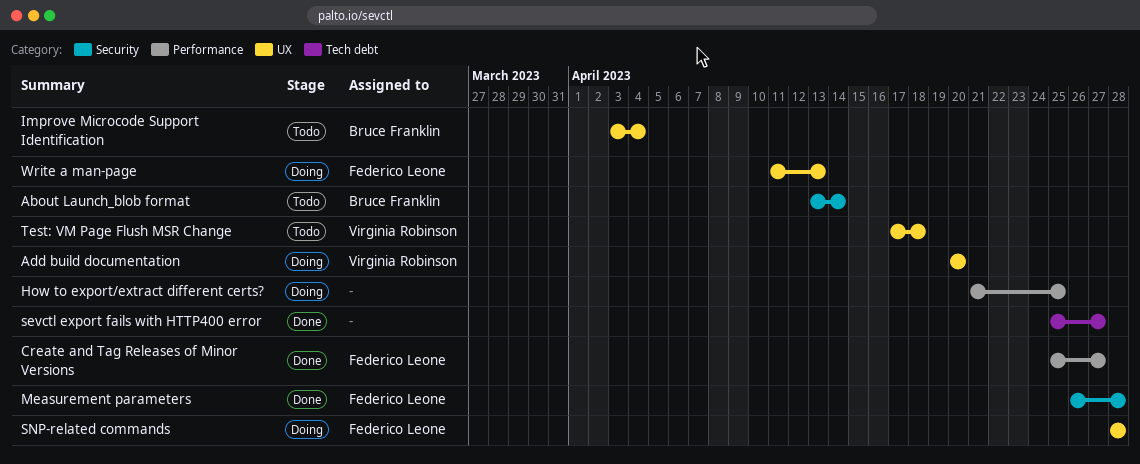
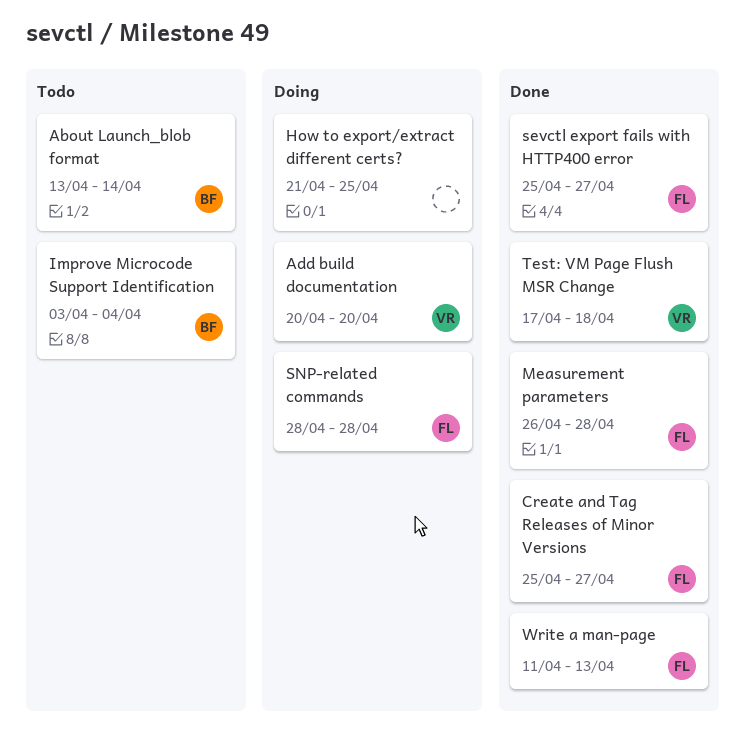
sevctl export fails with HTTP400 error, owner: none -> Federico Leone
Test: VM Page Flush MSR Change, status: Todo -> Done
Write a man-page, status: Doing -> Done

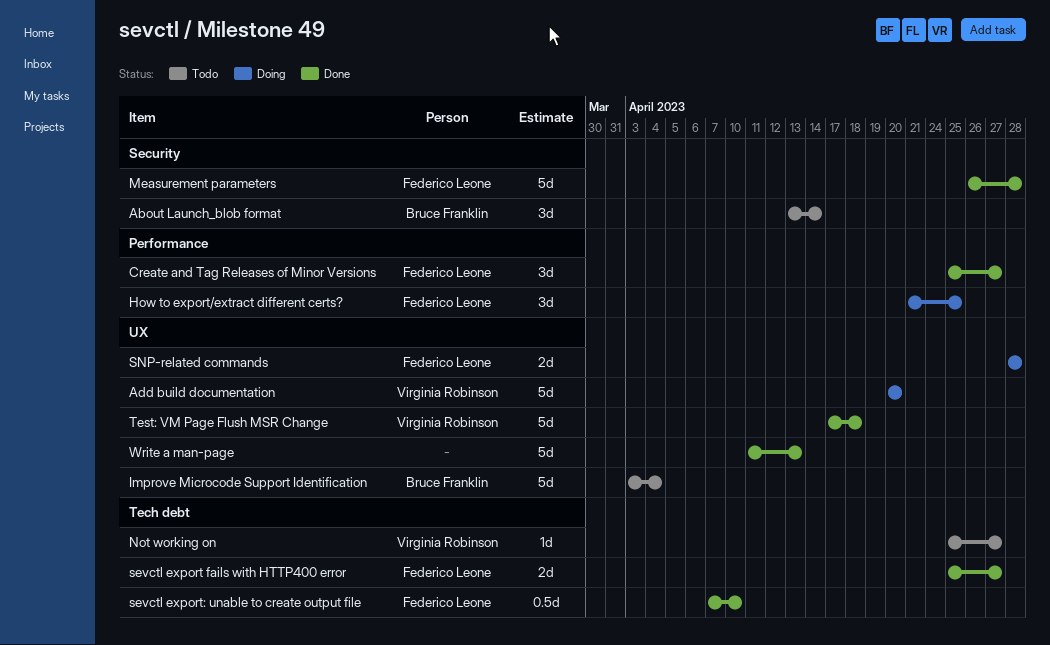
How to export/extract different certs?, owner: none -> Federico Leone
Not working on: none -> present
sevctl export: unable to create output file: none -> present
Write a man-page, owner: Federico Leone -> none

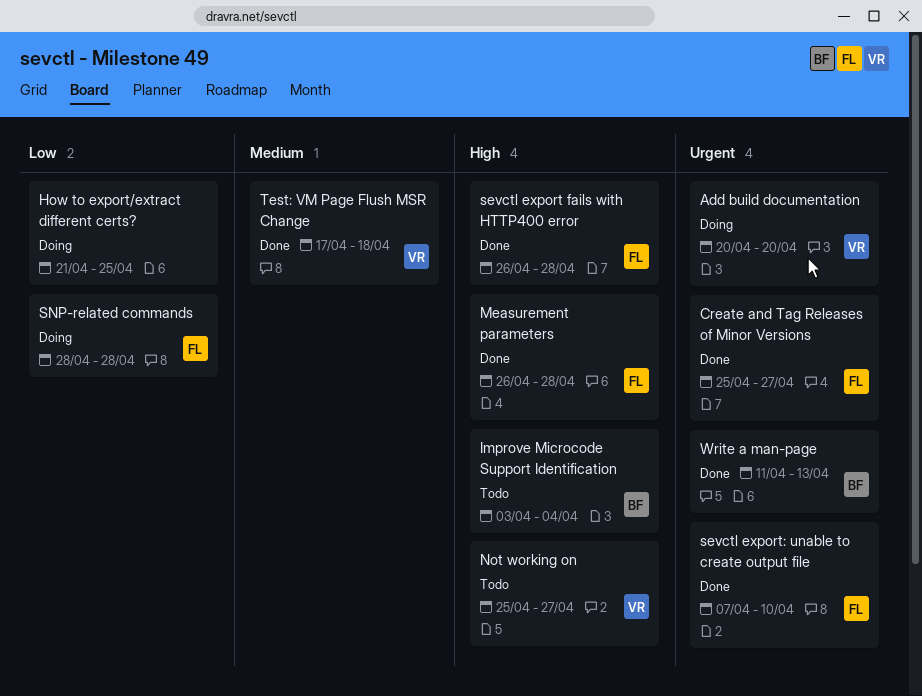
About Launch_blob format: present -> none
How to export/extract different certs?, owner: Federico Leone -> none
sevctl export fails with HTTP400 error, start: Apr 25 -> Apr 26
sevctl export fails with HTTP400 error, due: Apr 27 -> Apr 28
Write a man-page, owner: none -> Bruce Franklin

